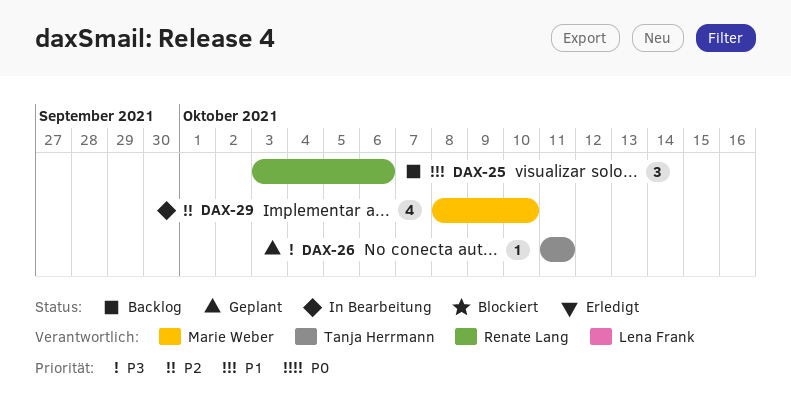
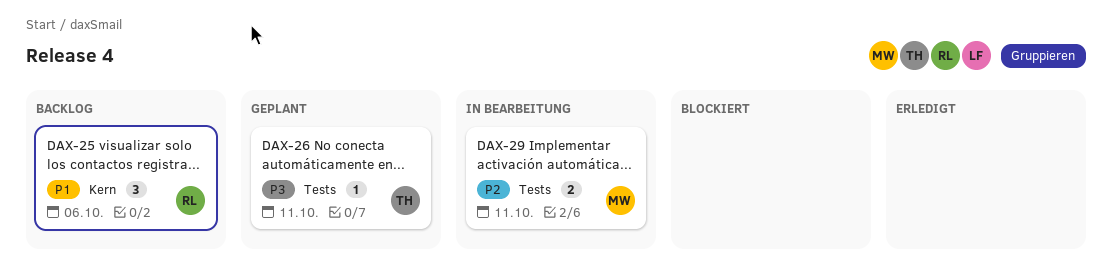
DAX-29, estimate: 4 -> 2
DAX-29, due: Oct 10 -> Oct 11

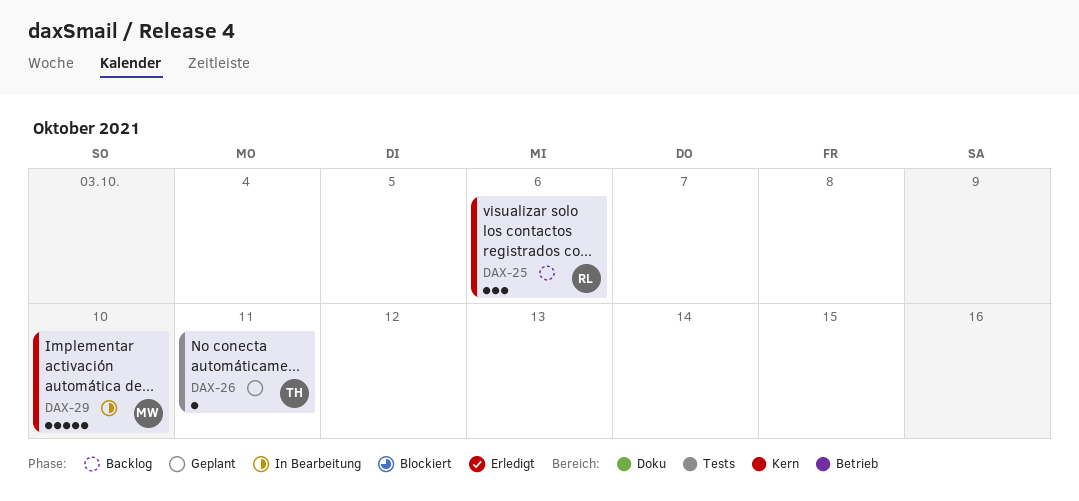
DAX-29, label: Tests -> Kern
DAX-29, estimate: 2 -> 5
DAX-29, due: Oct 11 -> Oct 10

